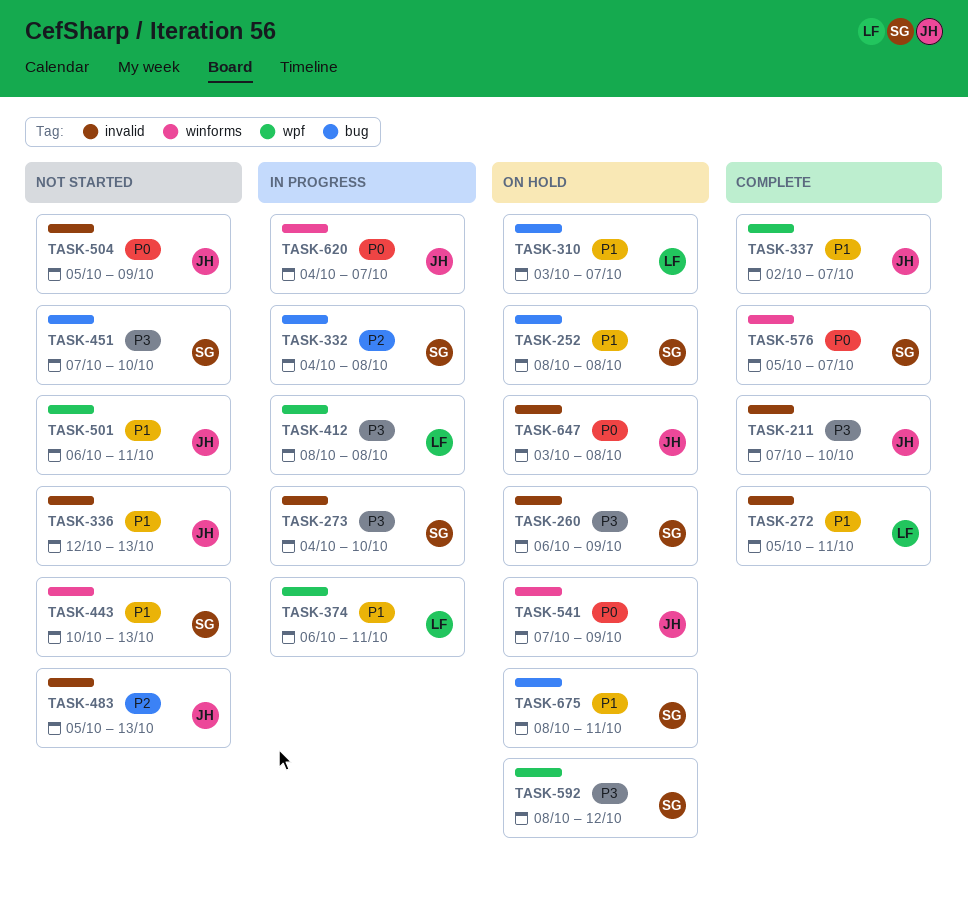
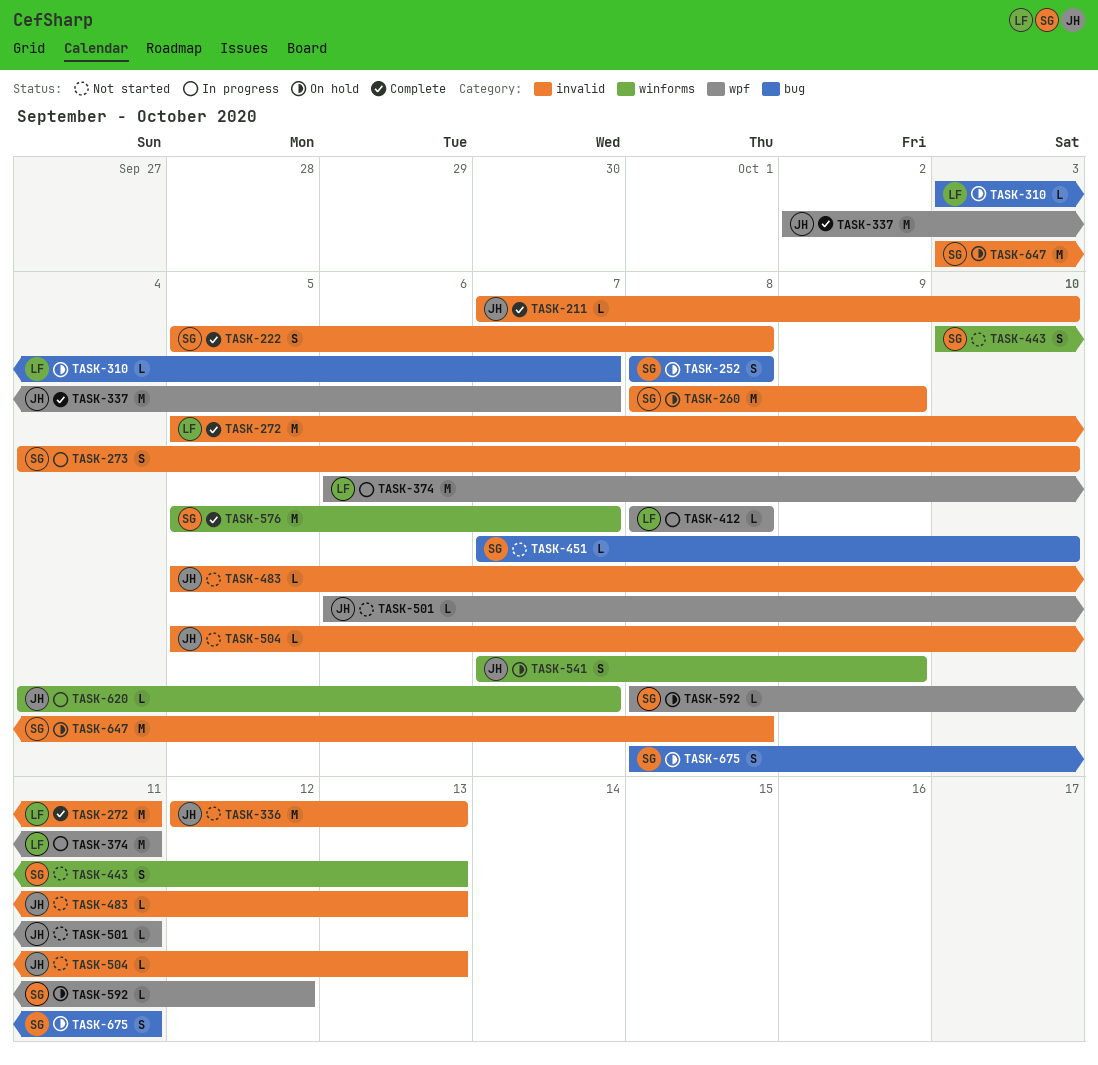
TASK-222: none -> present
TASK-260, start: Oct 6 -> Oct 8
TASK-332: present -> none
TASK-504, due: Oct 9 -> Oct 13
TASK-647, owner: JH -> SG

